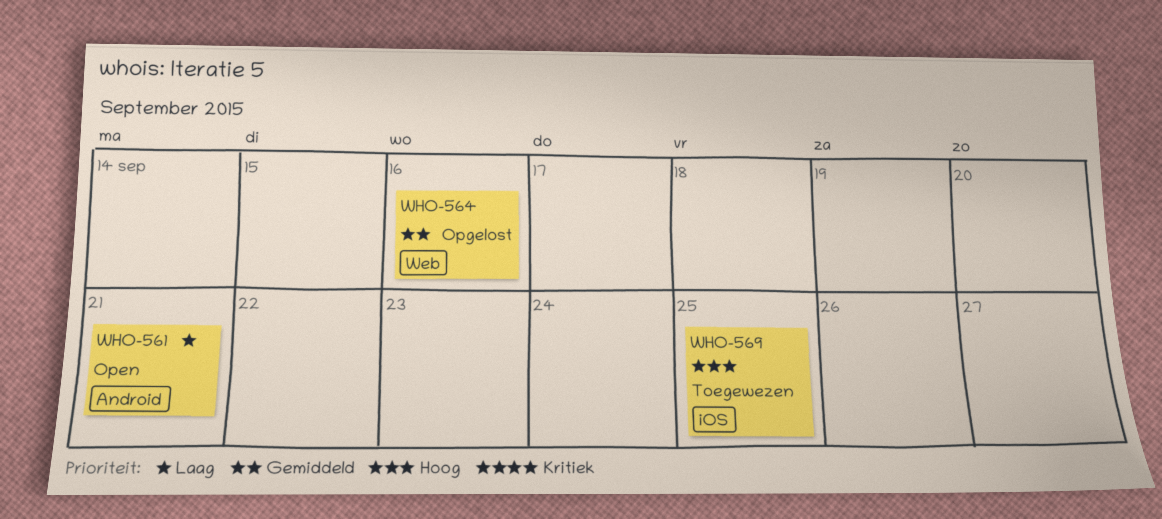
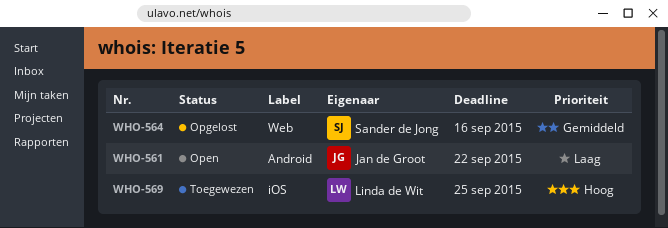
WHO-561, due: Sep 21 -> Sep 22

